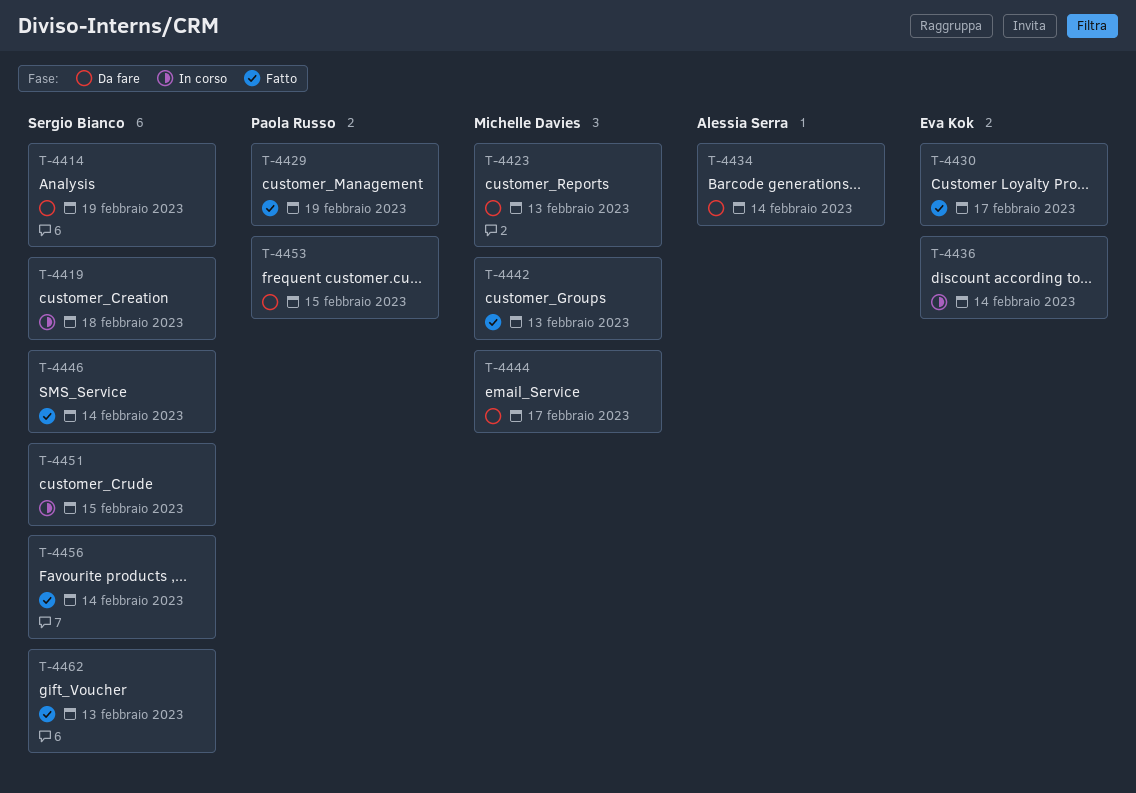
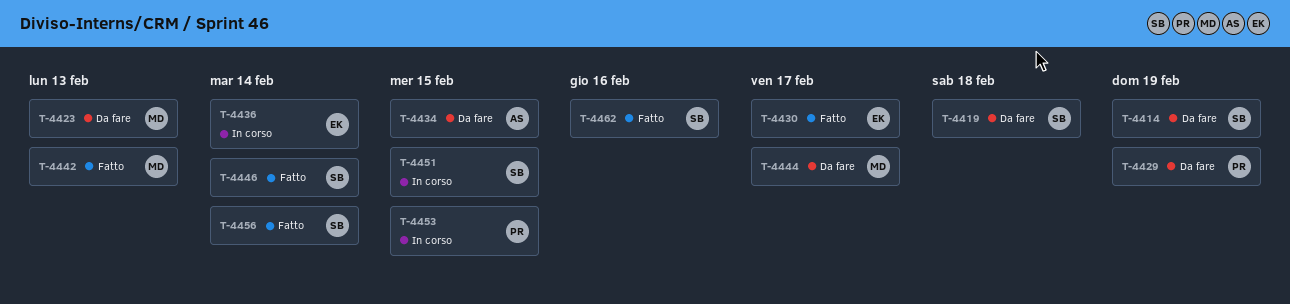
T-4419, status: In corso -> Da fare
T-4429, status: Fatto -> Da fare
T-4434, due: Feb 14 -> Feb 15
T-4453, status: Da fare -> In corso
T-4462, due: Feb 13 -> Feb 16

